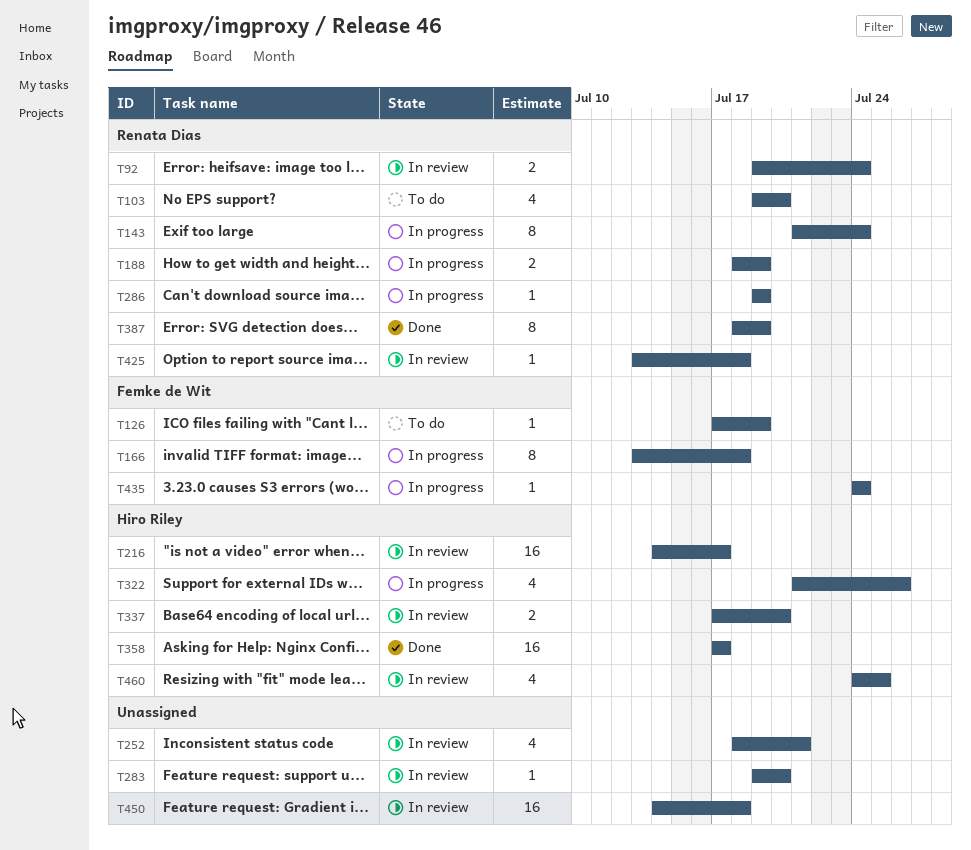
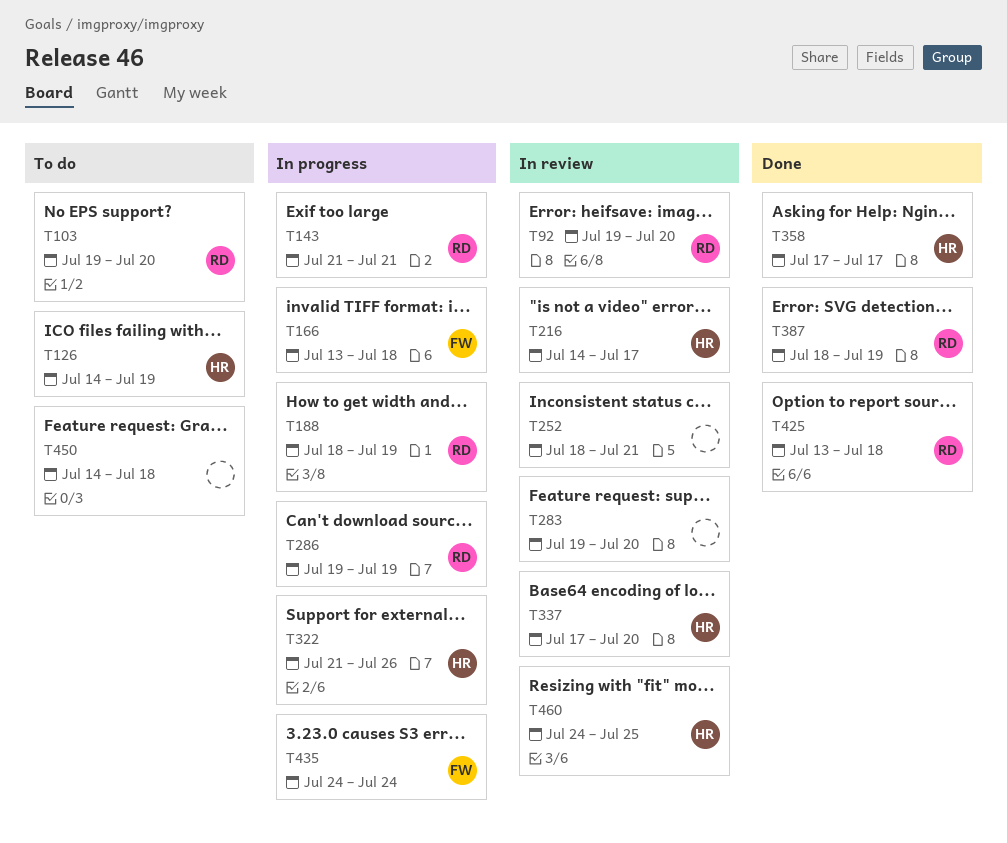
T92, due: Jul 24 -> Jul 20
T126, owner: Femke de Wit -> Hiro Riley
T126, start: Jul 17 -> Jul 14
T143, due: Jul 24 -> Jul 21
T425, status: In review -> Done
T450, status: In review -> To do

